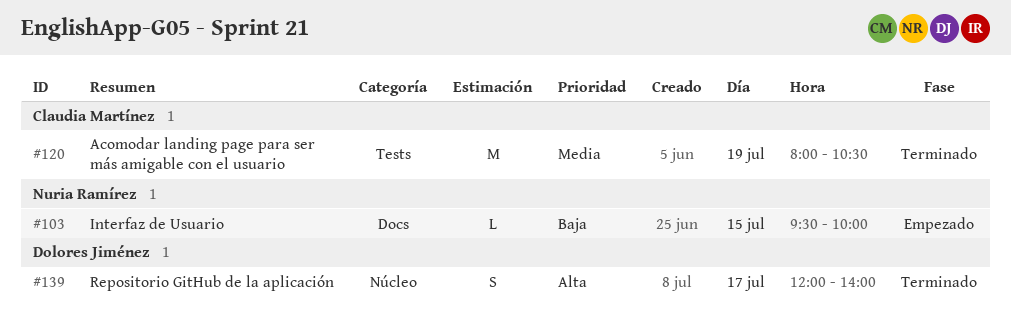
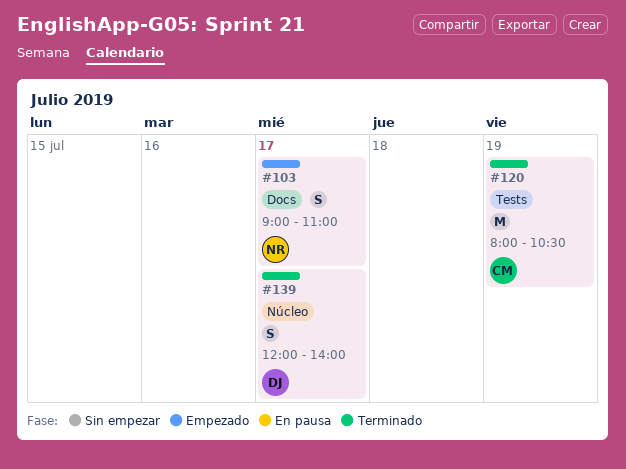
#103, estimate: L -> S
#103, day: Jul 15 -> Jul 17
#103, begins: 09:30 -> 09:00
#103, ends: 10:00 -> 11:00

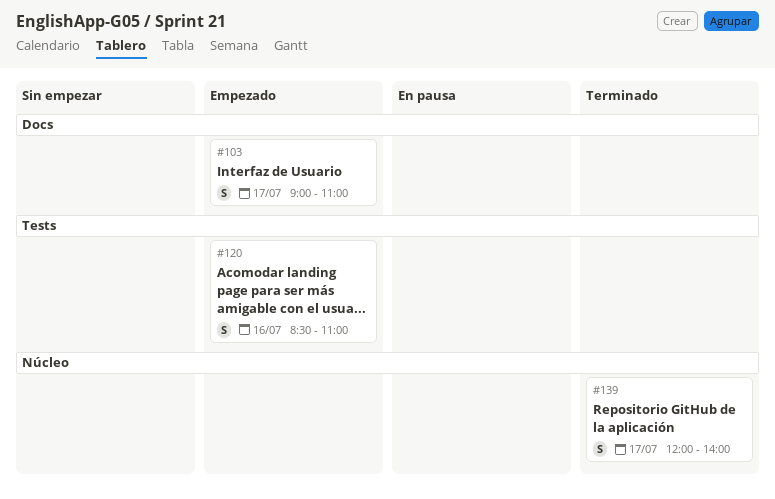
#120, status: Terminado -> Empezado
#120, estimate: M -> S
#120, day: Jul 19 -> Jul 16
#120, begins: 08:00 -> 08:30
#120, ends: 10:30 -> 11:00

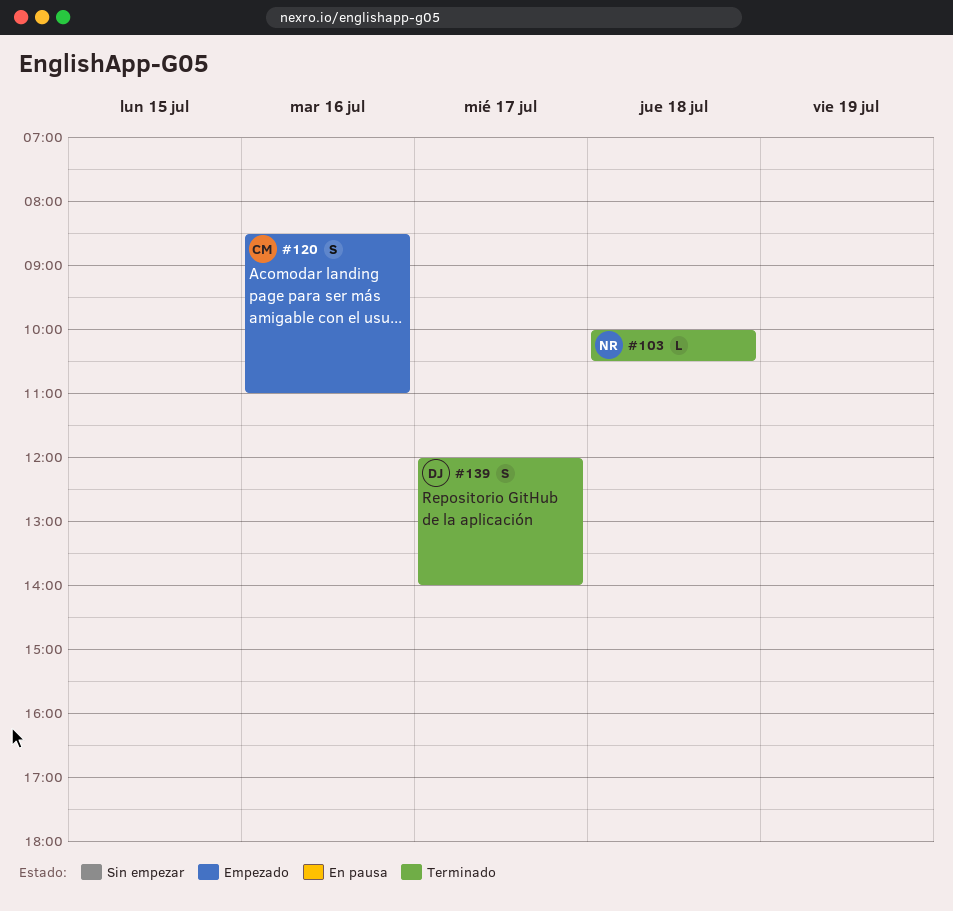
#103, status: Empezado -> Terminado
#103, estimate: S -> L
#103, day: Jul 17 -> Jul 18
#103, begins: 09:00 -> 10:00
#103, ends: 11:00 -> 10:30

